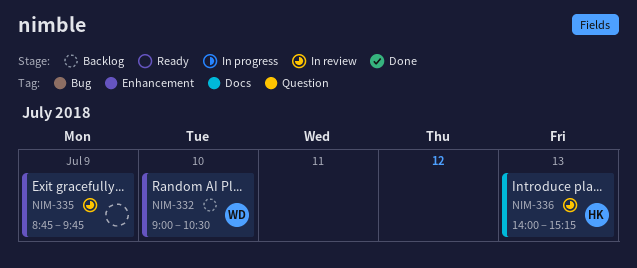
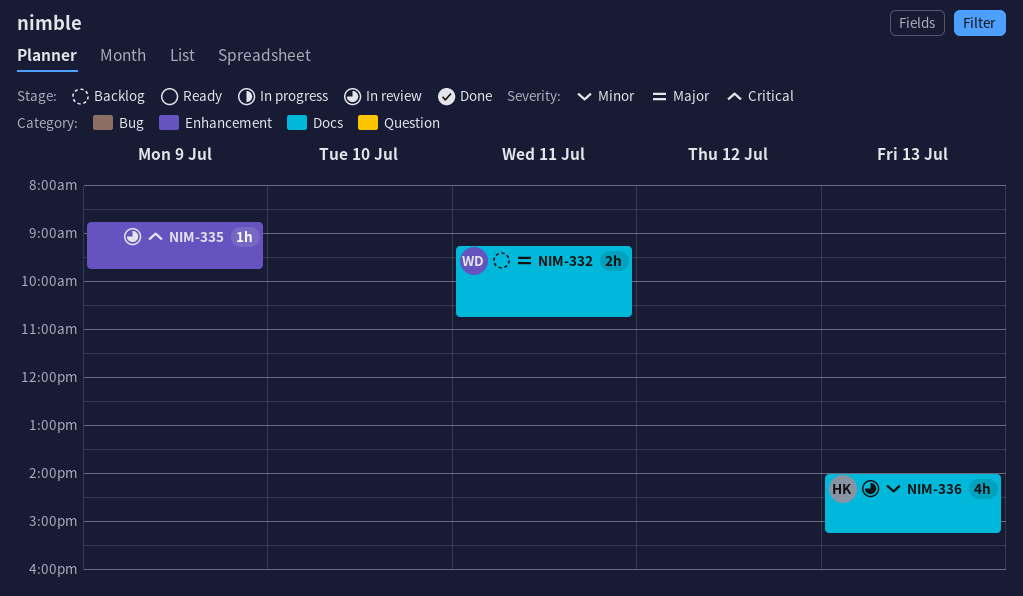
NIM-332, label: Enhancement -> Docs
NIM-332, day: Jul 10 -> Jul 11
NIM-332, begins: 09:00 -> 09:15
NIM-332, ends: 10:30 -> 10:45

